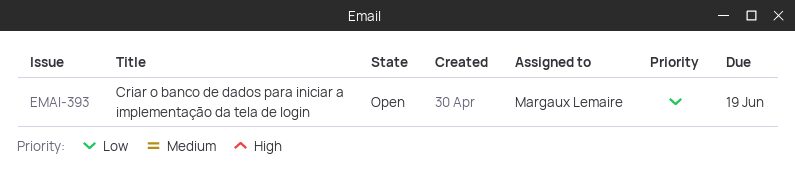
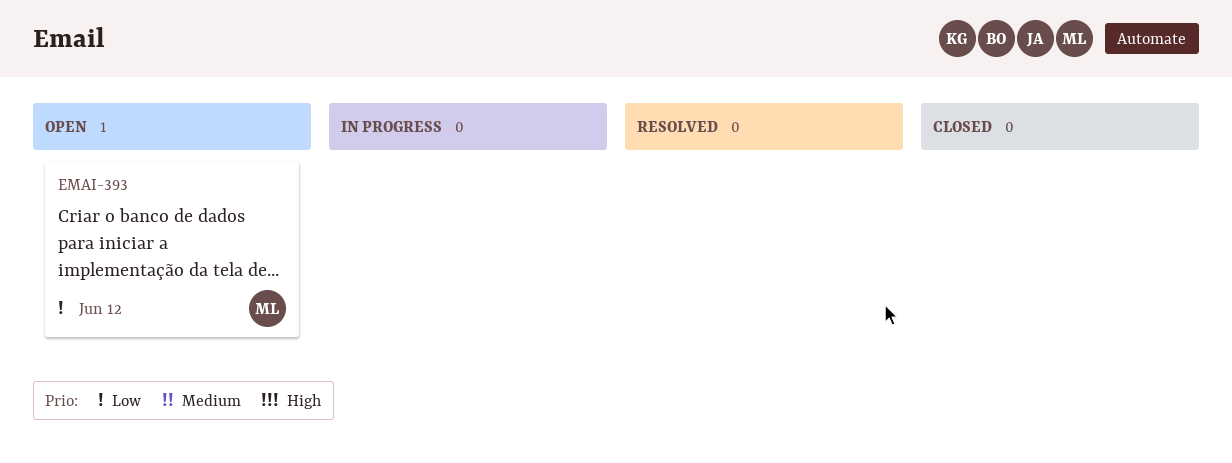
EMAI-393, due: Jun 19 -> Jun 12

